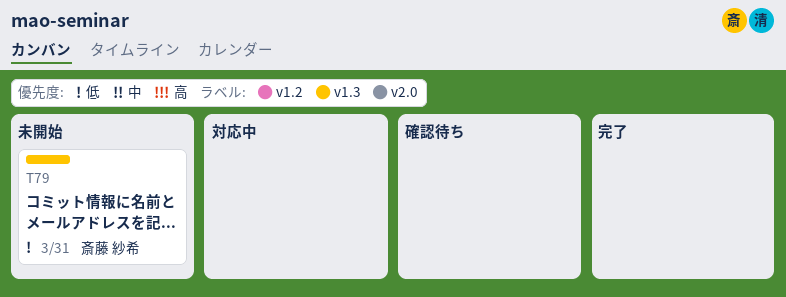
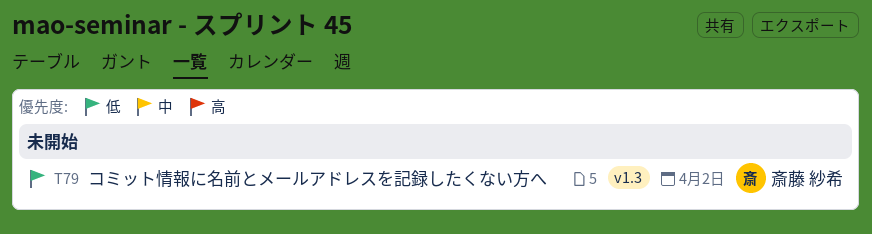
T79, due: Mar 31 -> Apr 2

